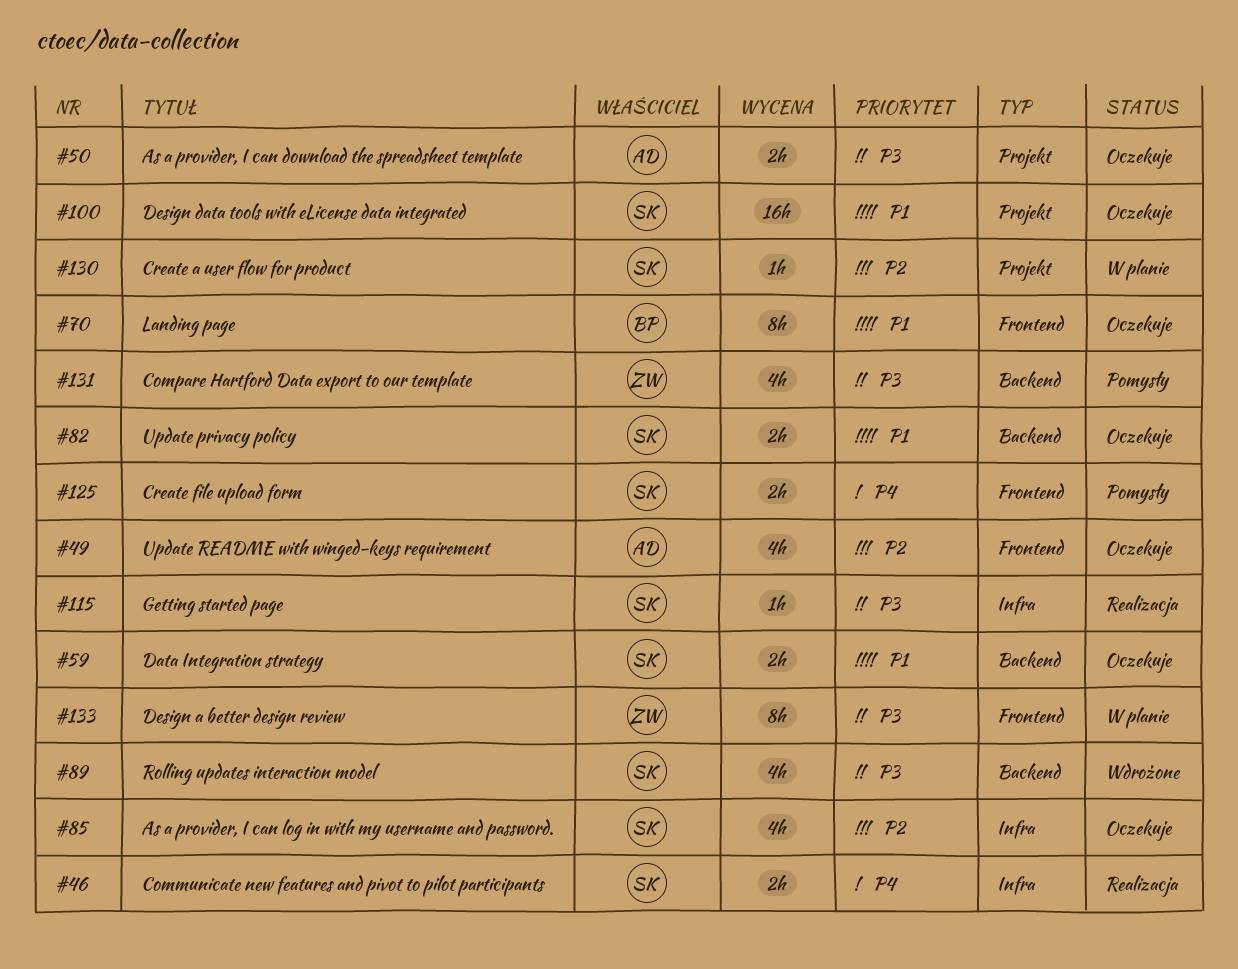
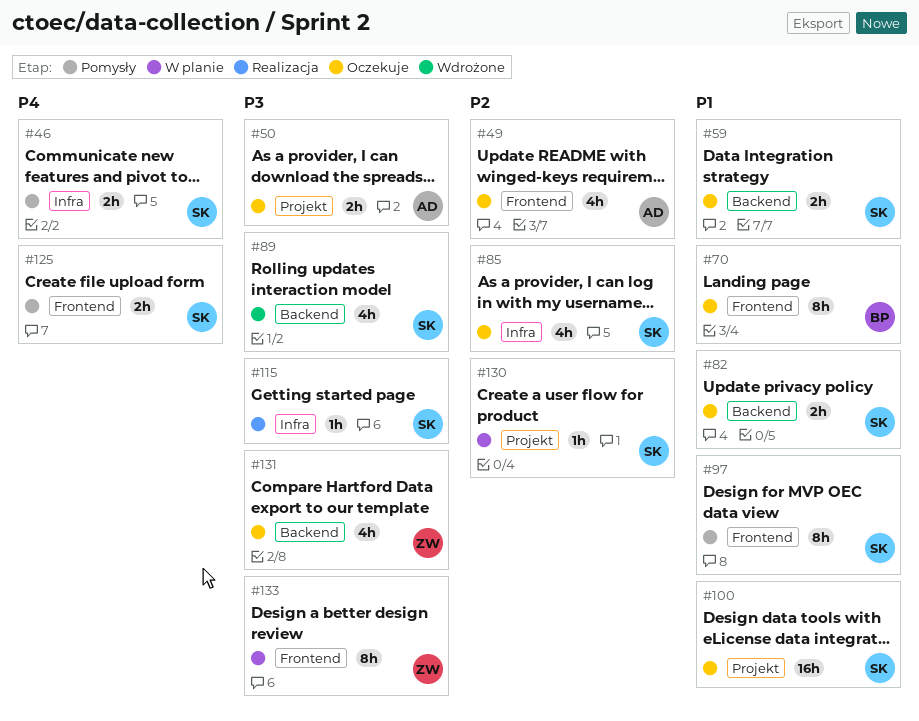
#46, status: Realizacja -> Pomysły
#97: none -> present
#131, status: Pomysły -> Oczekuje

